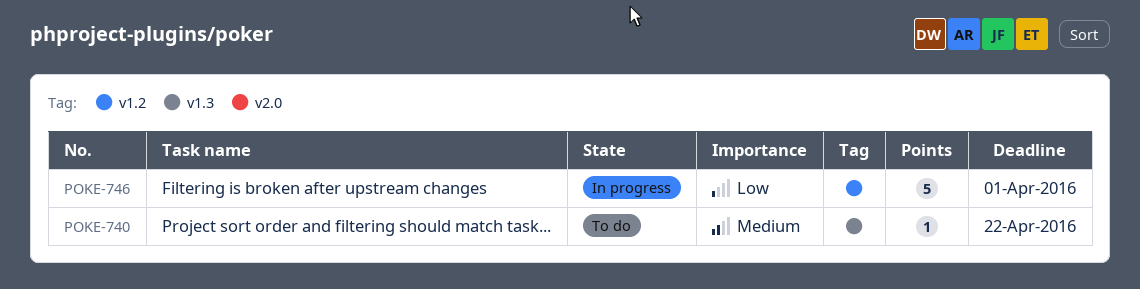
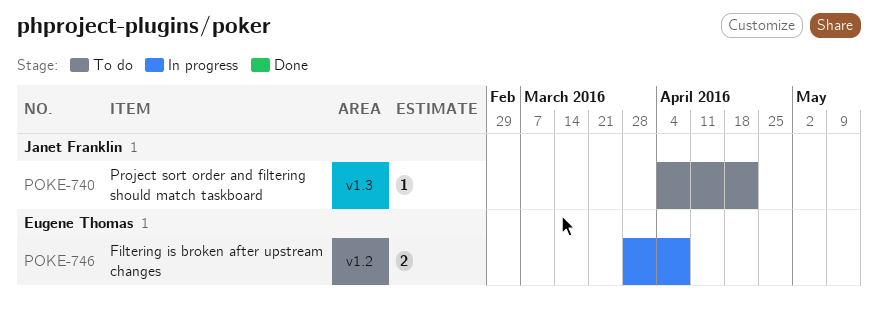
POKE-746, estimate: 5 -> 2
POKE-746, due: Apr 1 -> Apr 8

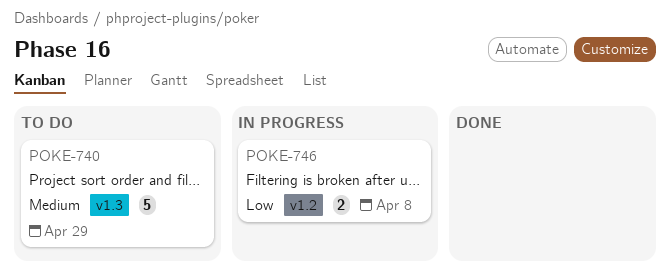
POKE-740, estimate: 1 -> 5
POKE-740, due: Apr 22 -> Apr 29

